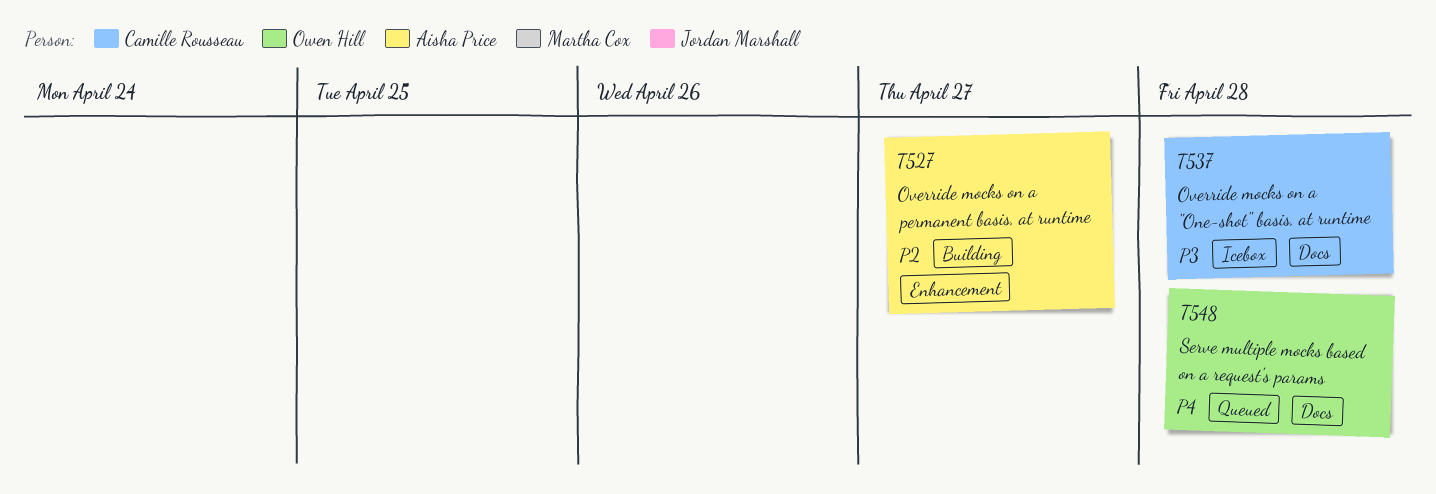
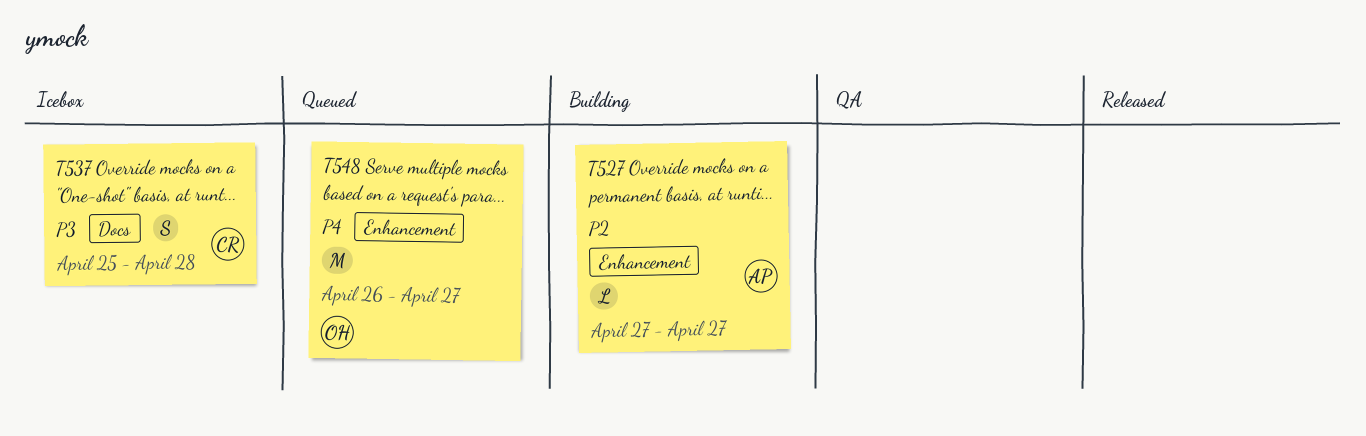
T548, label: Docs -> Enhancement
T548, due: Apr 28 -> Apr 27

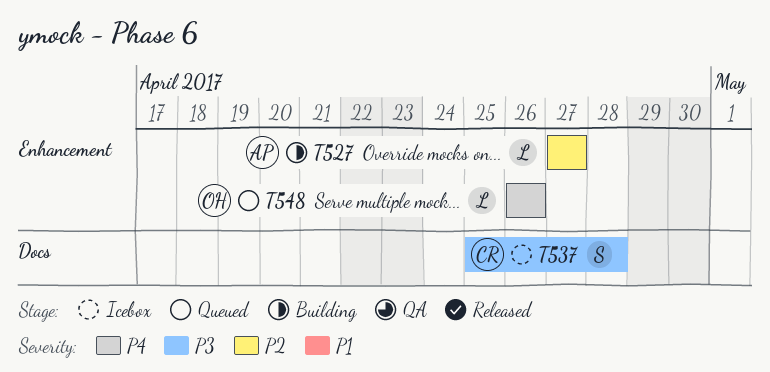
T548, estimate: M -> L
T548, due: Apr 27 -> Apr 26

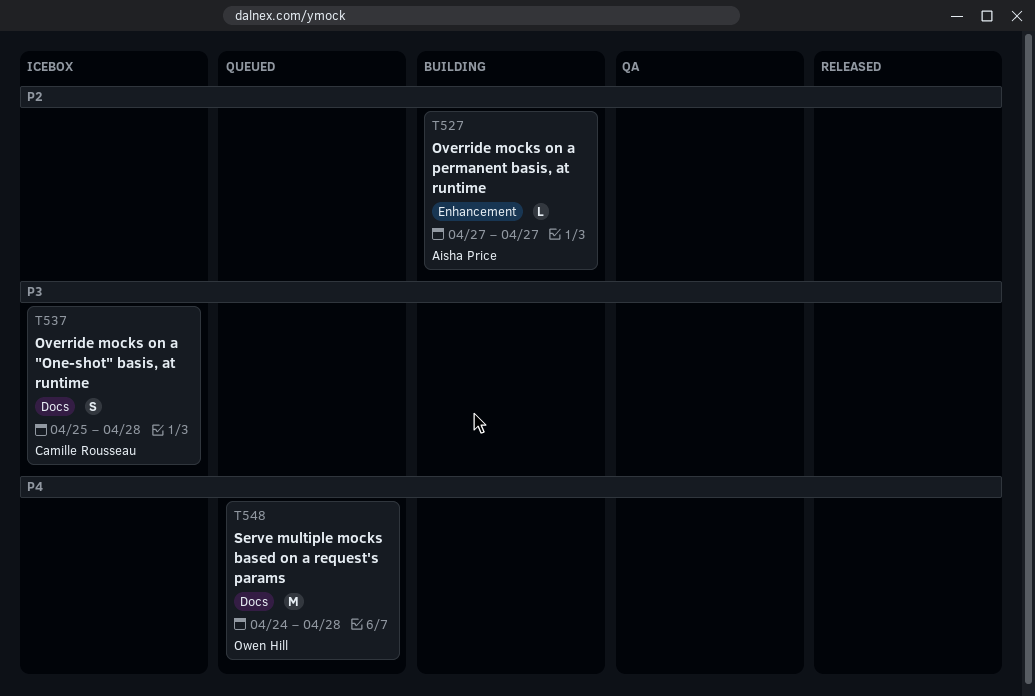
T548, label: Enhancement -> Docs
T548, estimate: L -> M
T548, start: Apr 26 -> Apr 24
T548, due: Apr 26 -> Apr 28

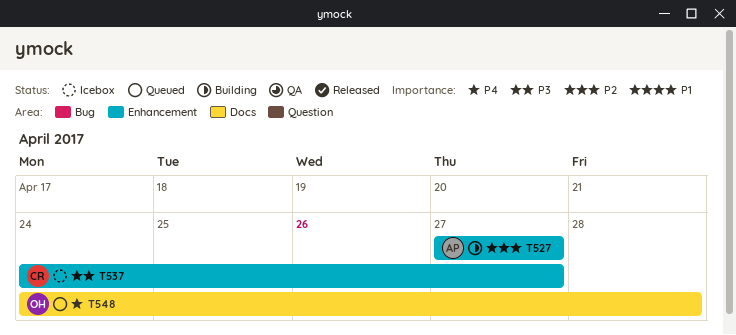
T537, label: Docs -> Enhancement
T537, start: Apr 25 -> Apr 24
T537, due: Apr 28 -> Apr 27

